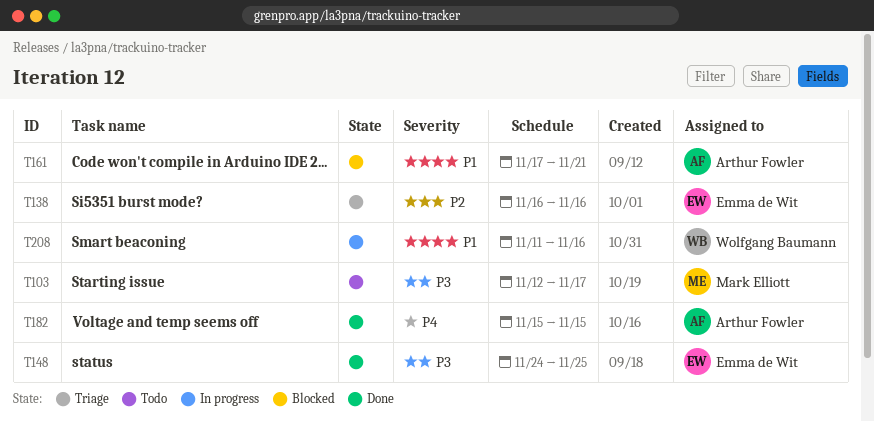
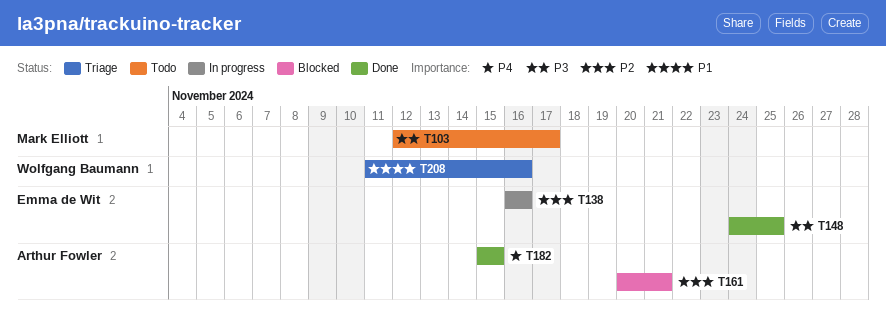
T138, status: Triage -> In progress
T161, priority: P1 -> P2
T161, start: Nov 17 -> Nov 20
T208, status: In progress -> Triage

